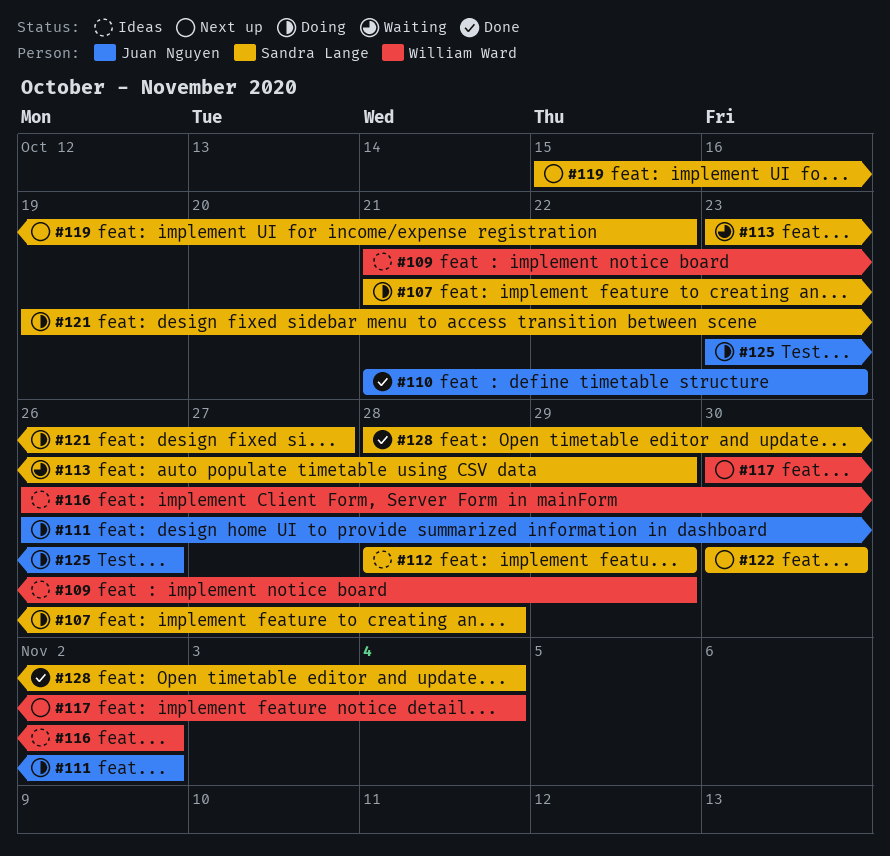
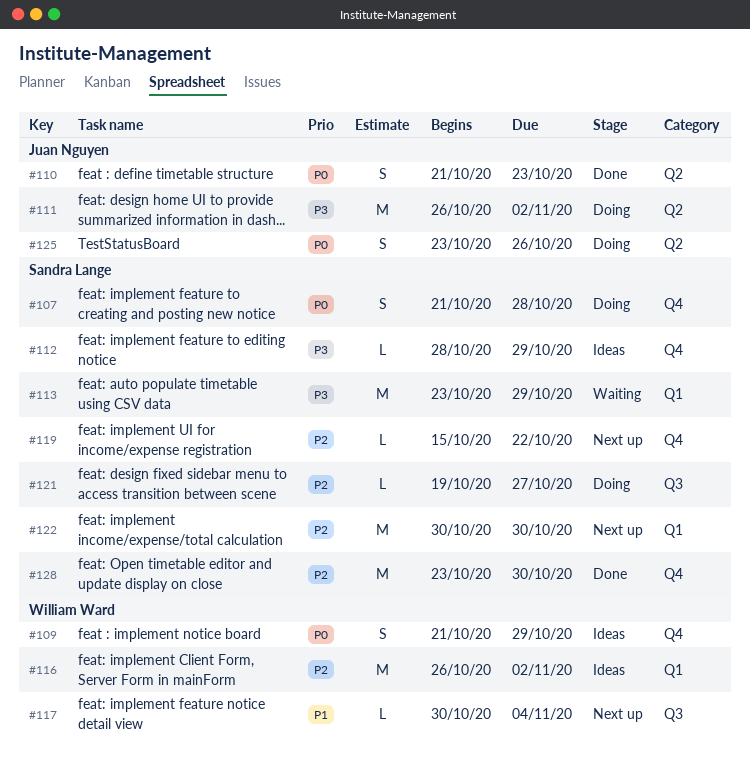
#128, start: Oct 28 -> Oct 23
#128, due: Nov 4 -> Oct 30

